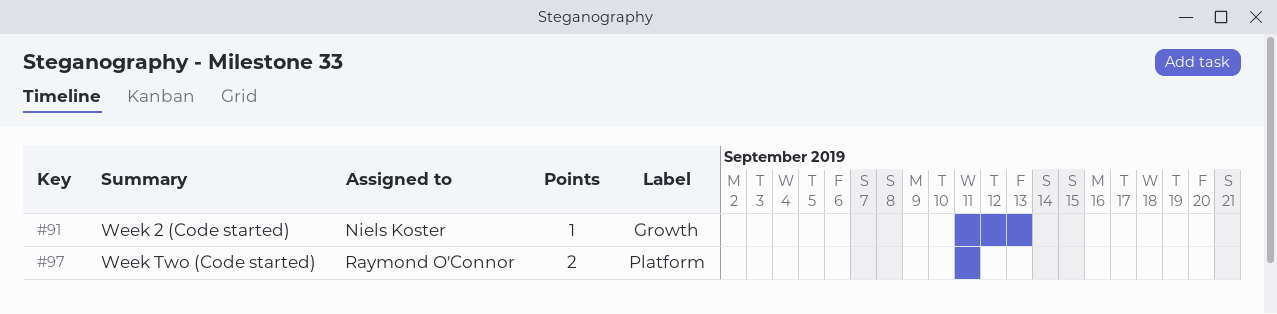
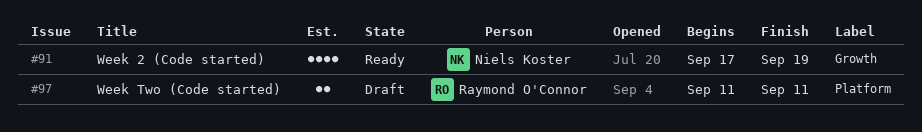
#91, estimate: 1 -> 4
#91, start: Sep 11 -> Sep 17
#91, due: Sep 13 -> Sep 19

